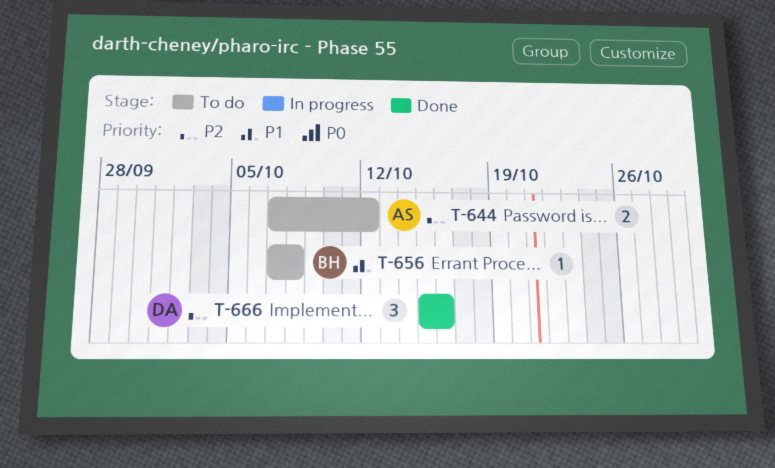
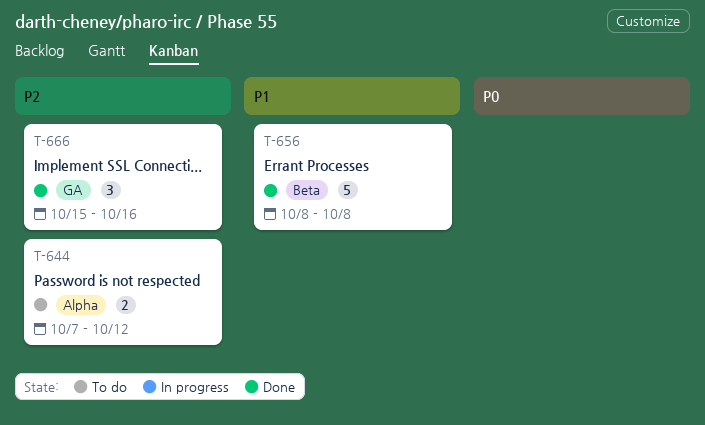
T-656, status: To do -> Done
T-656, estimate: 1 -> 5
T-656, start: Oct 7 -> Oct 8

